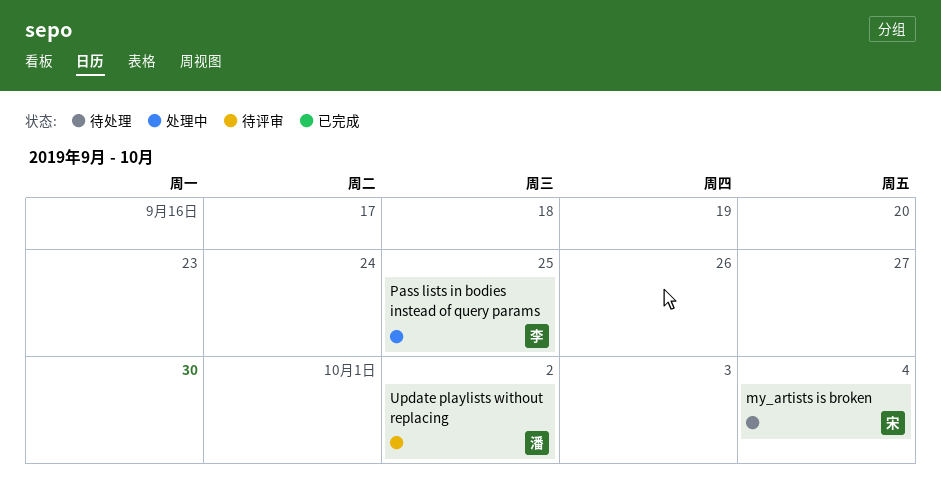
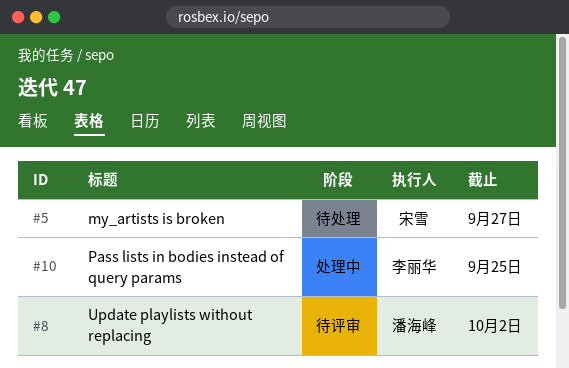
my_artists is broken, due: Oct 4 -> Sep 27

